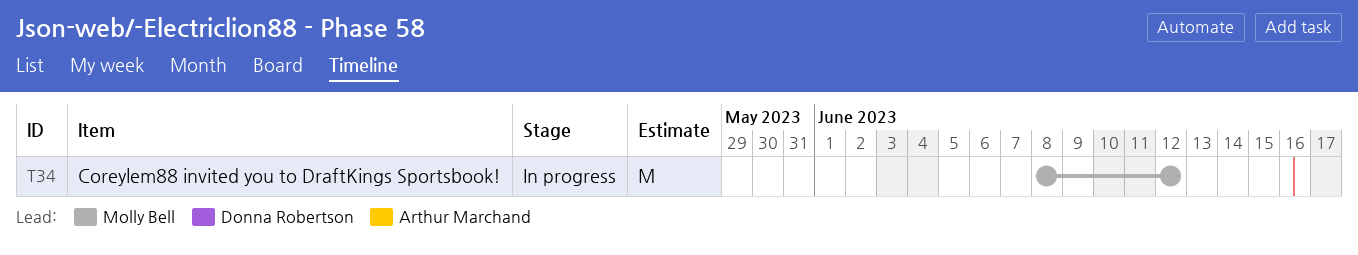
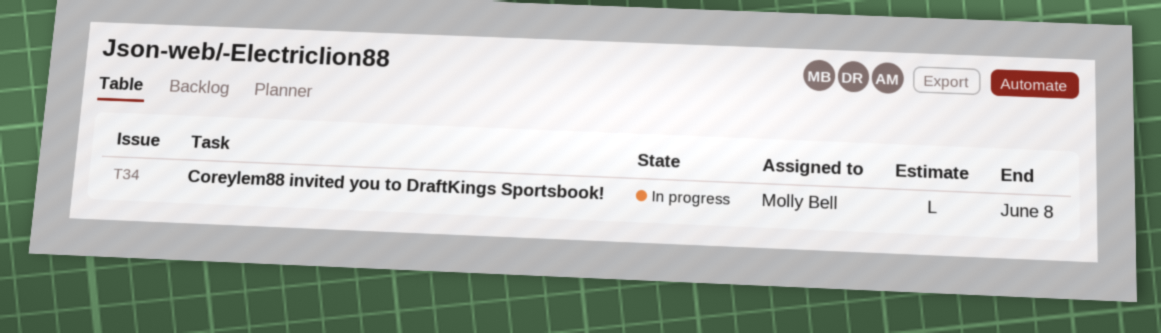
T34, estimate: M -> L
T34, due: Jun 12 -> Jun 8

